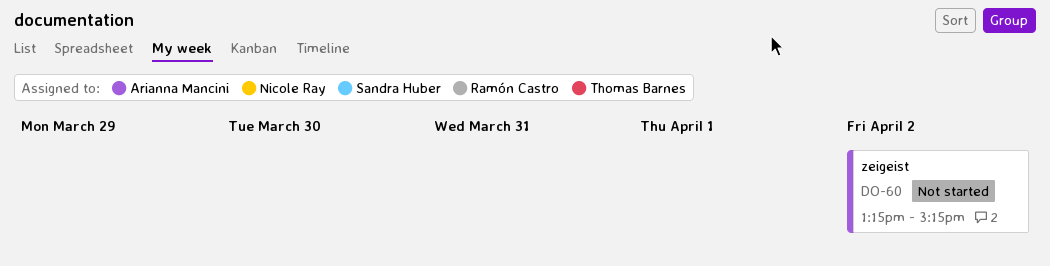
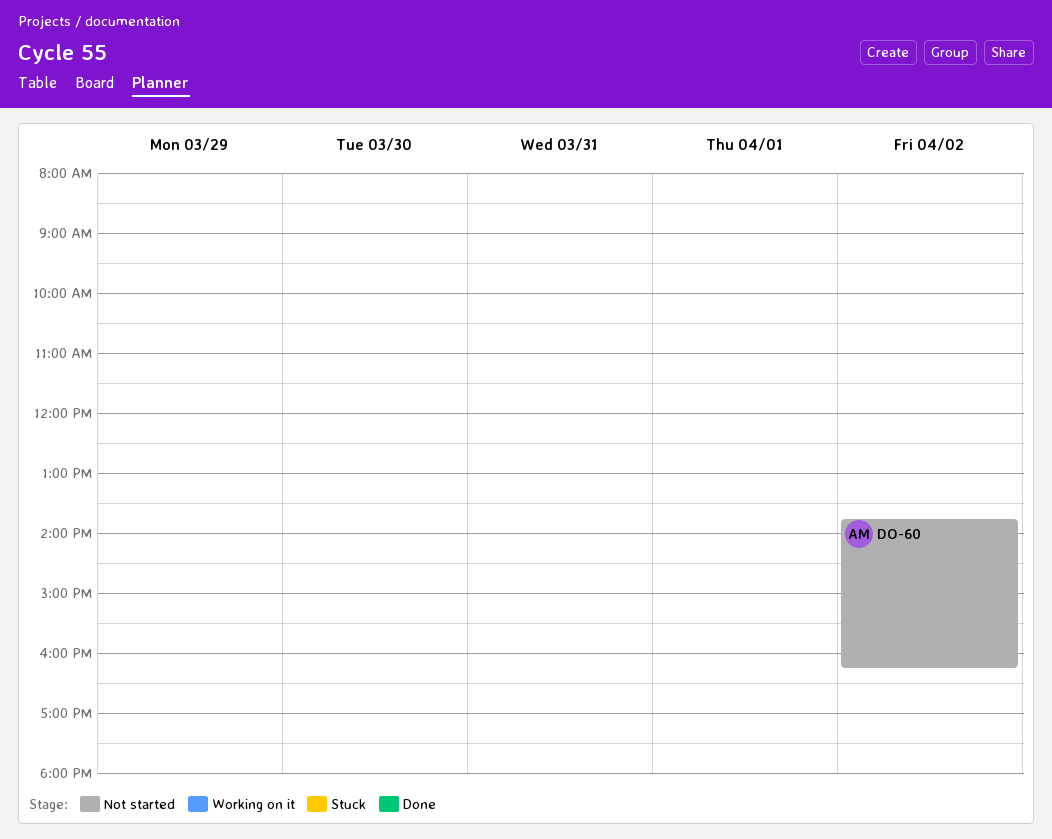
DO-60, begins: 13:15 -> 13:45
DO-60, ends: 15:15 -> 16:15

